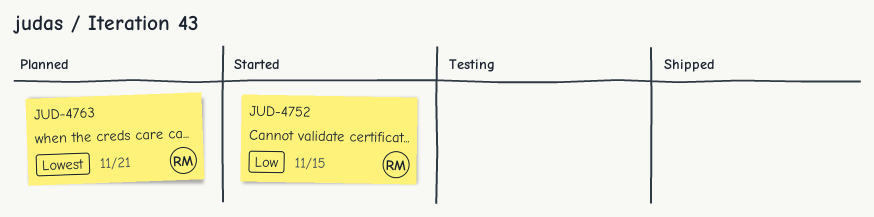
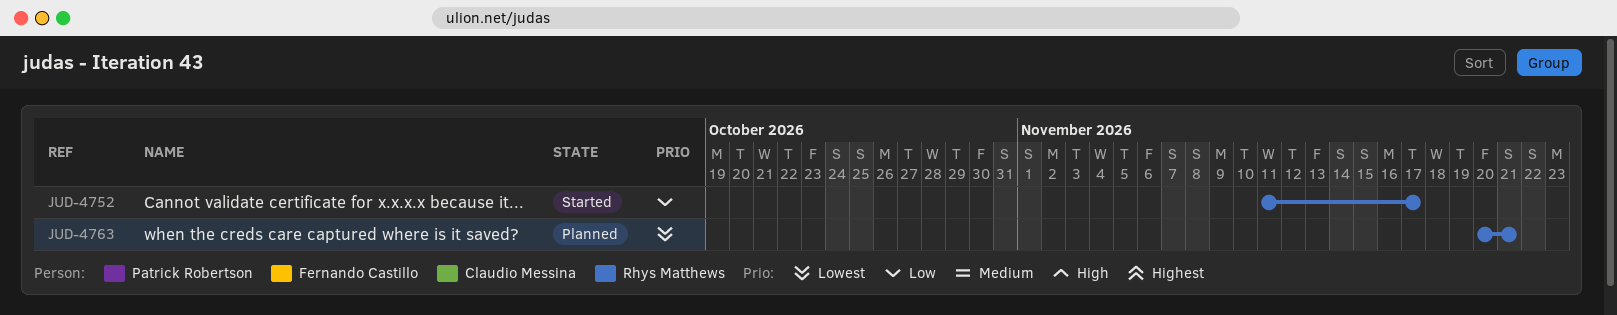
JUD-4752, due: Nov 15 -> Nov 17

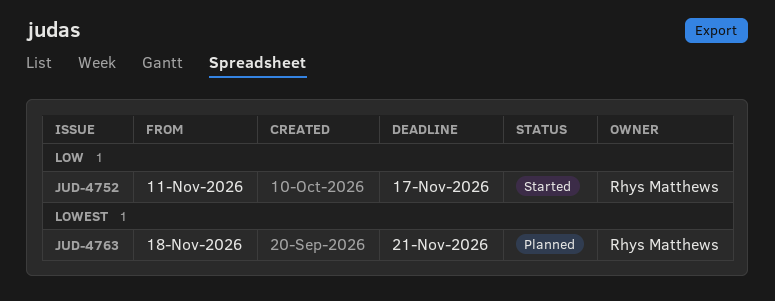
JUD-4763, start: Nov 20 -> Nov 18

